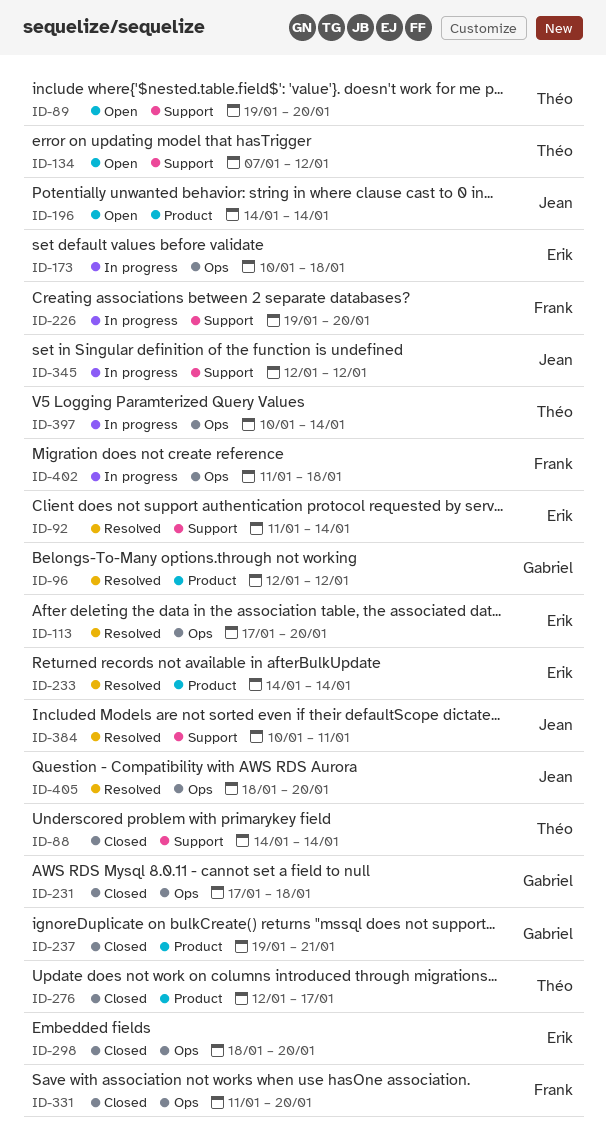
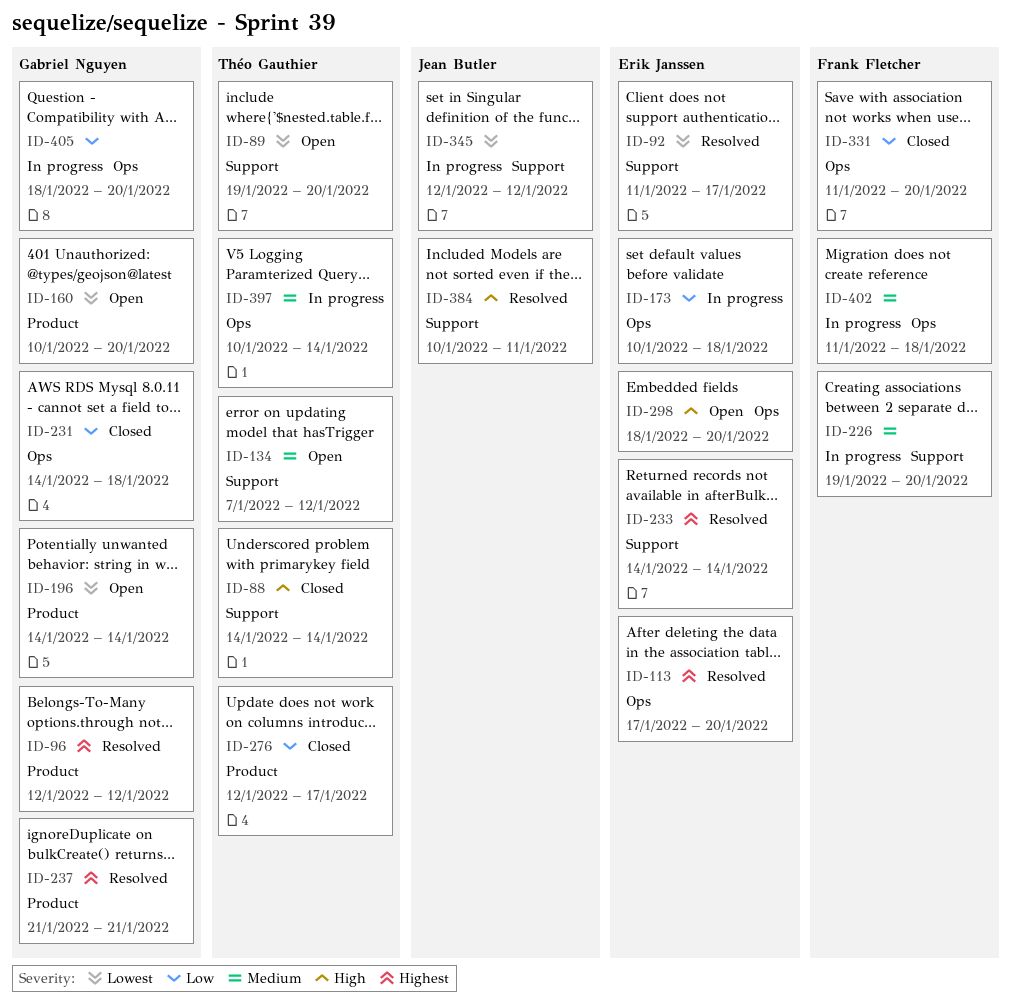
ID-92, due: Jan 14 -> Jan 17
ID-160: none -> present
ID-196, owner: Jean Butler -> Gabriel Nguyen
ID-231, start: Jan 17 -> Jan 14
ID-233, label: Product -> Support
ID-237, status: Closed -> Resolved
ID-237, start: Jan 19 -> Jan 21
ID-298, status: Closed -> Open
ID-405, status: Resolved -> In progress
ID-405, owner: Jean Butler -> Gabriel Nguyen

